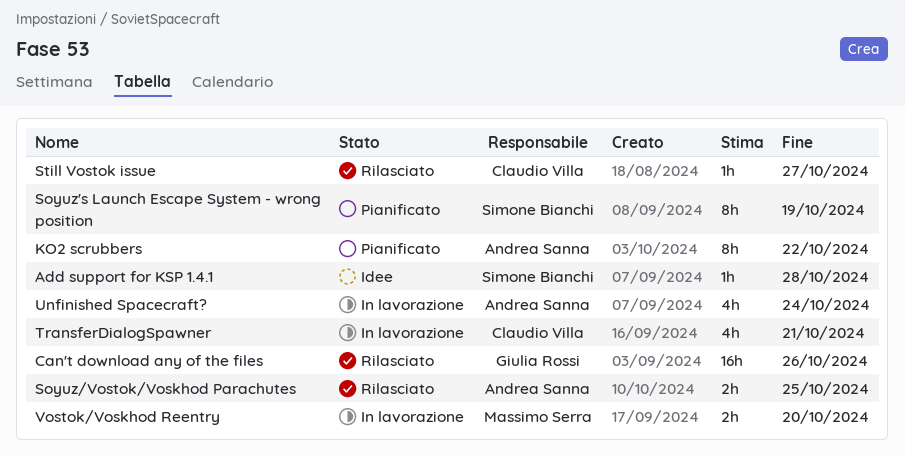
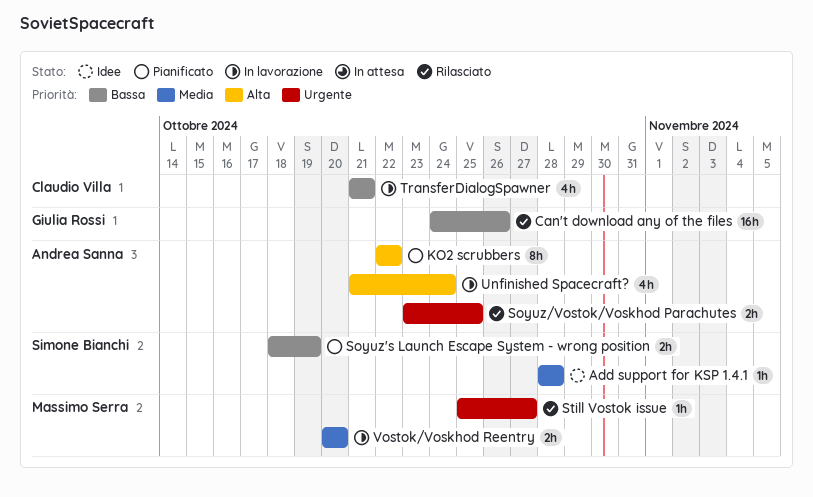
Soyuz's Launch Escape System - wrong position, estimate: 8h -> 2h
Still Vostok issue, owner: Claudio Villa -> Massimo Serra

